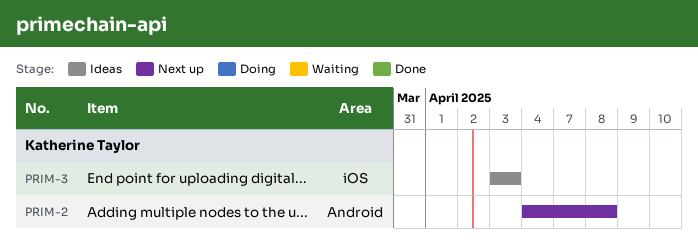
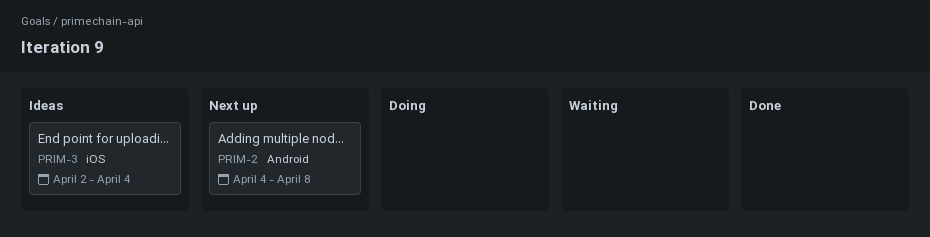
PRIM-3, start: Apr 3 -> Apr 2
PRIM-3, due: Apr 3 -> Apr 4

